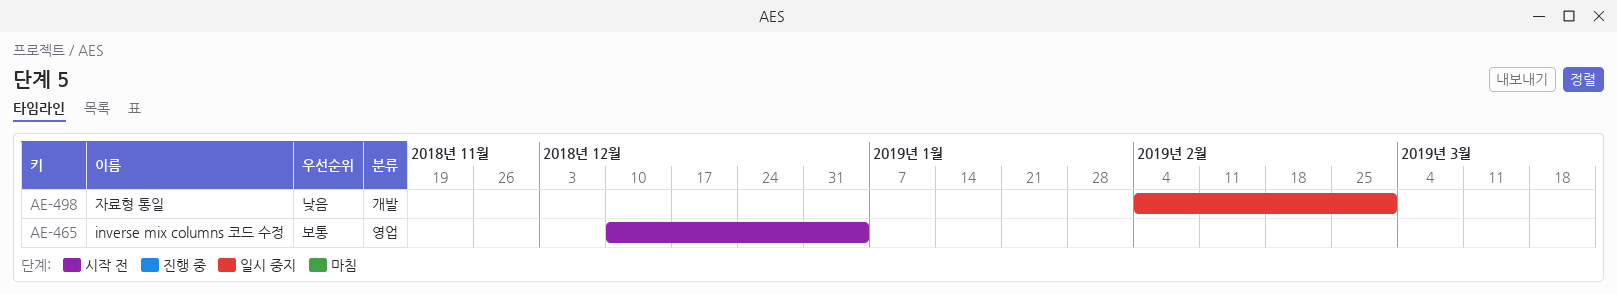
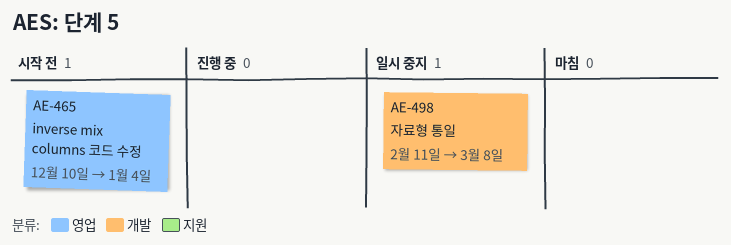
AE-498, start: Feb 4 -> Feb 11
AE-498, due: Mar 1 -> Mar 8

